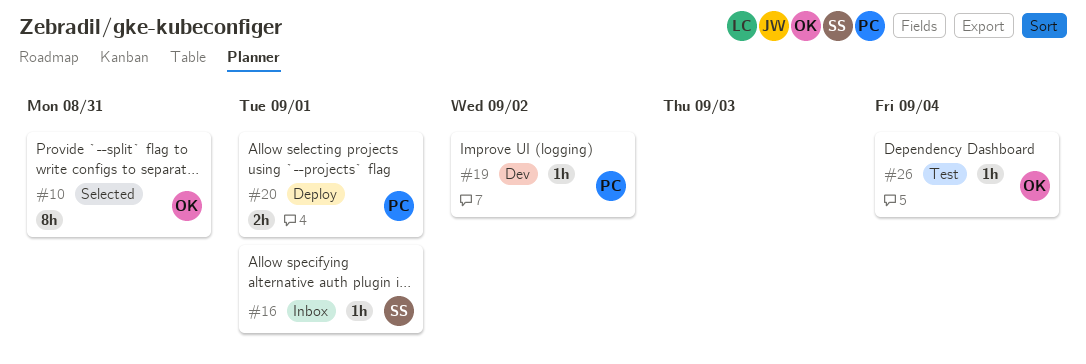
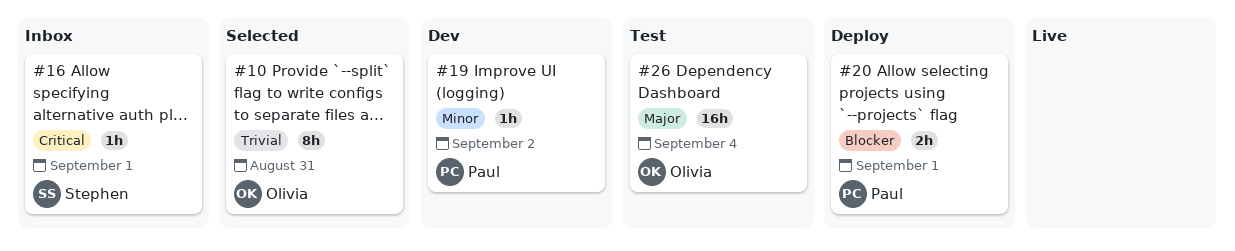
#26, estimate: 1h -> 16h

